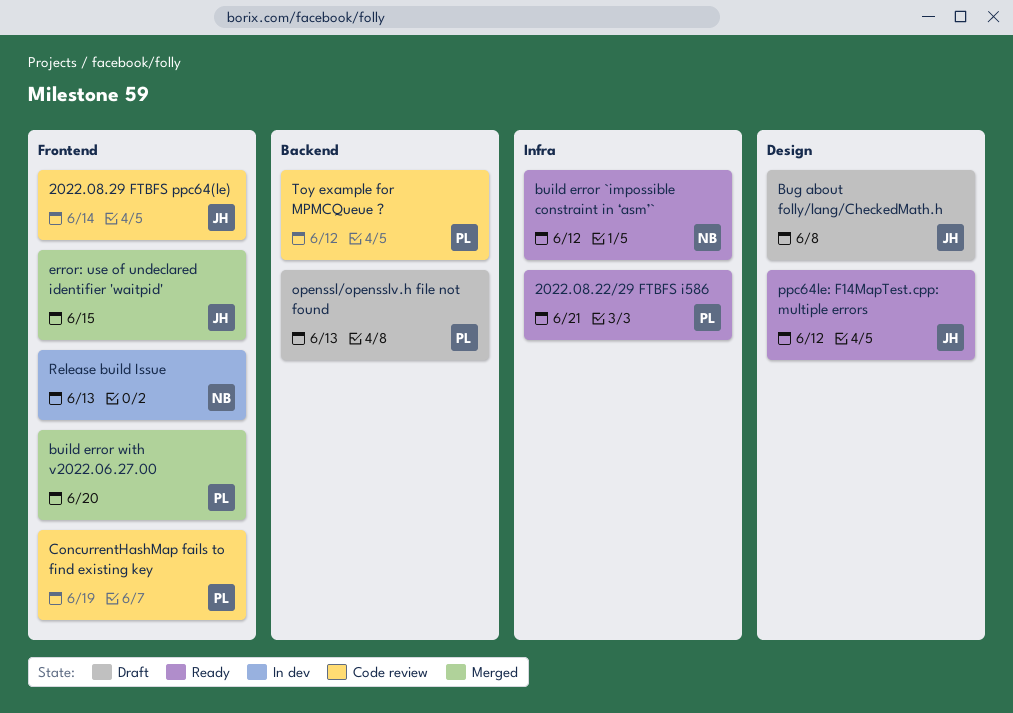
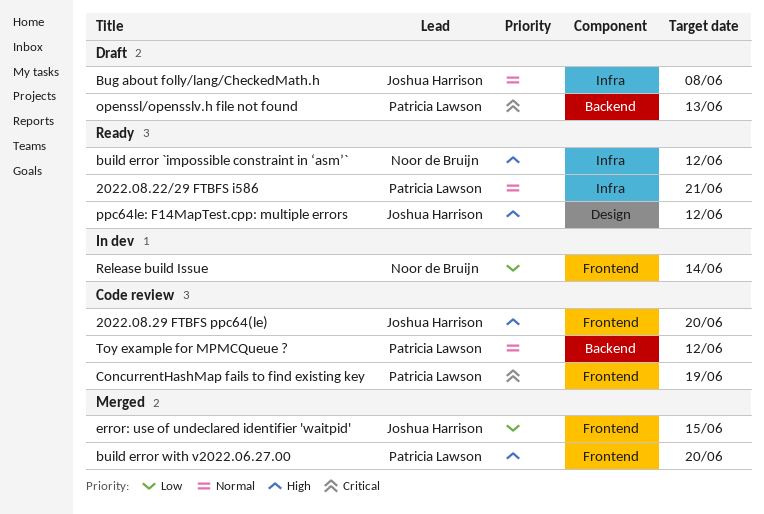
2022.08.29 FTBFS ppc64(le), due: Jun 14 -> Jun 20
Bug about folly/lang/CheckedMath.h, label: Design -> Infra
Release build Issue, due: Jun 13 -> Jun 14

